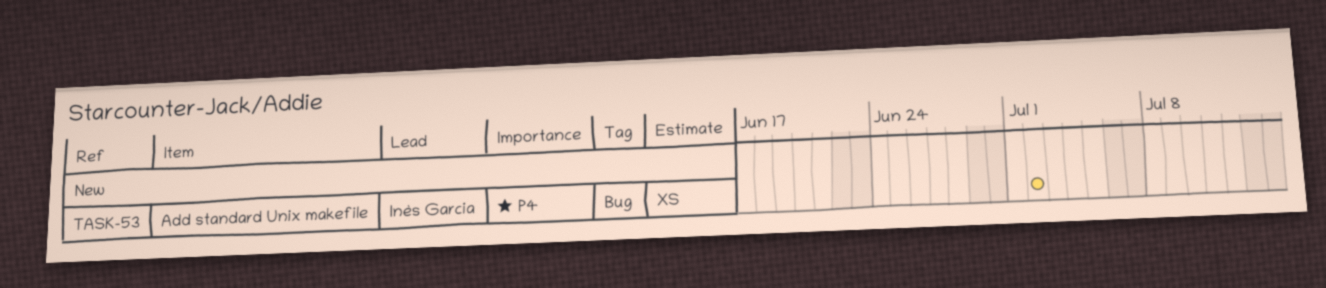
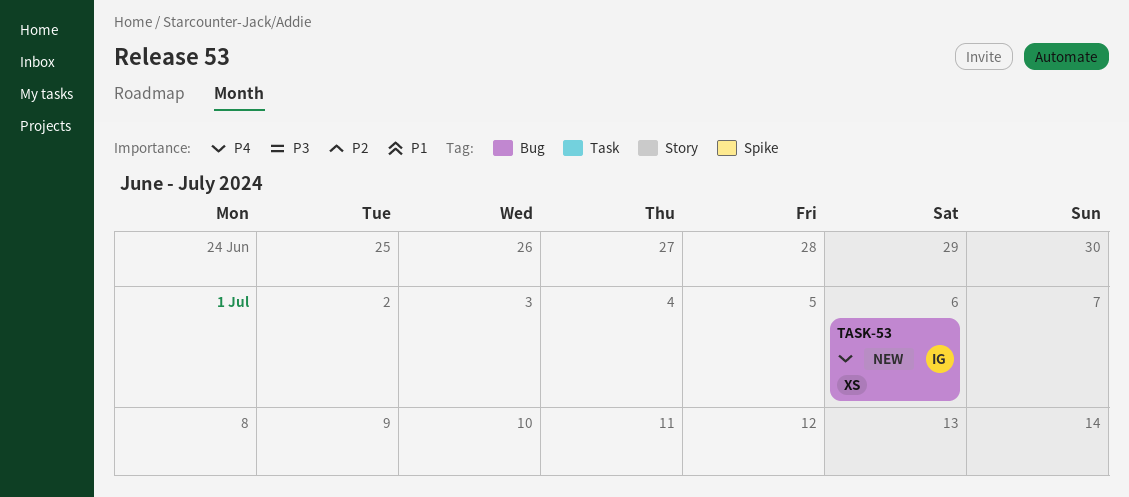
TASK-53, due: Jul 2 -> Jul 6

